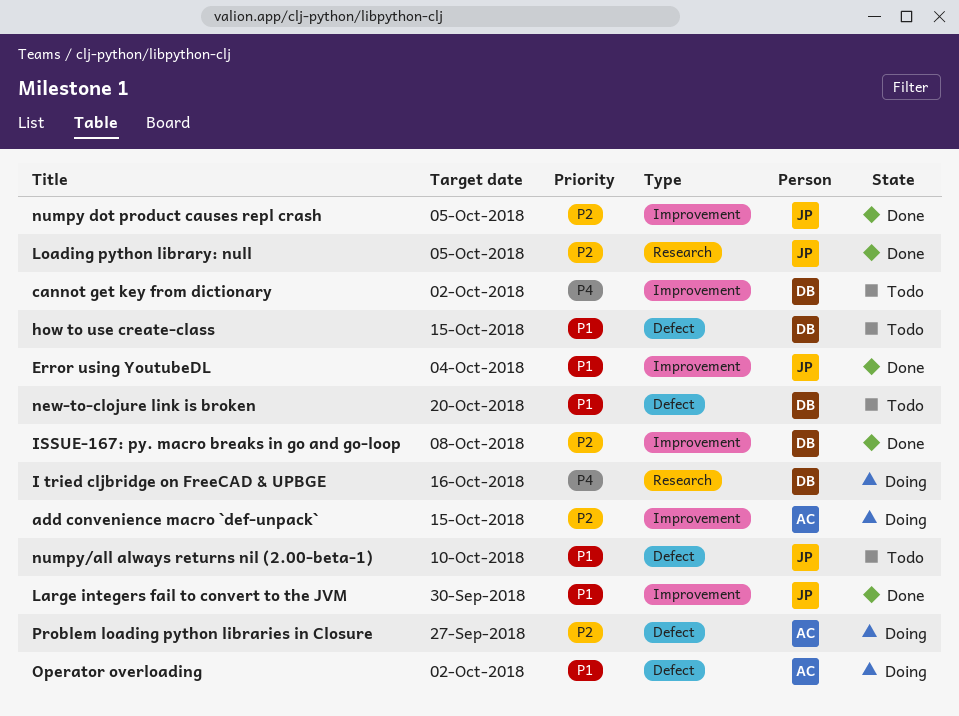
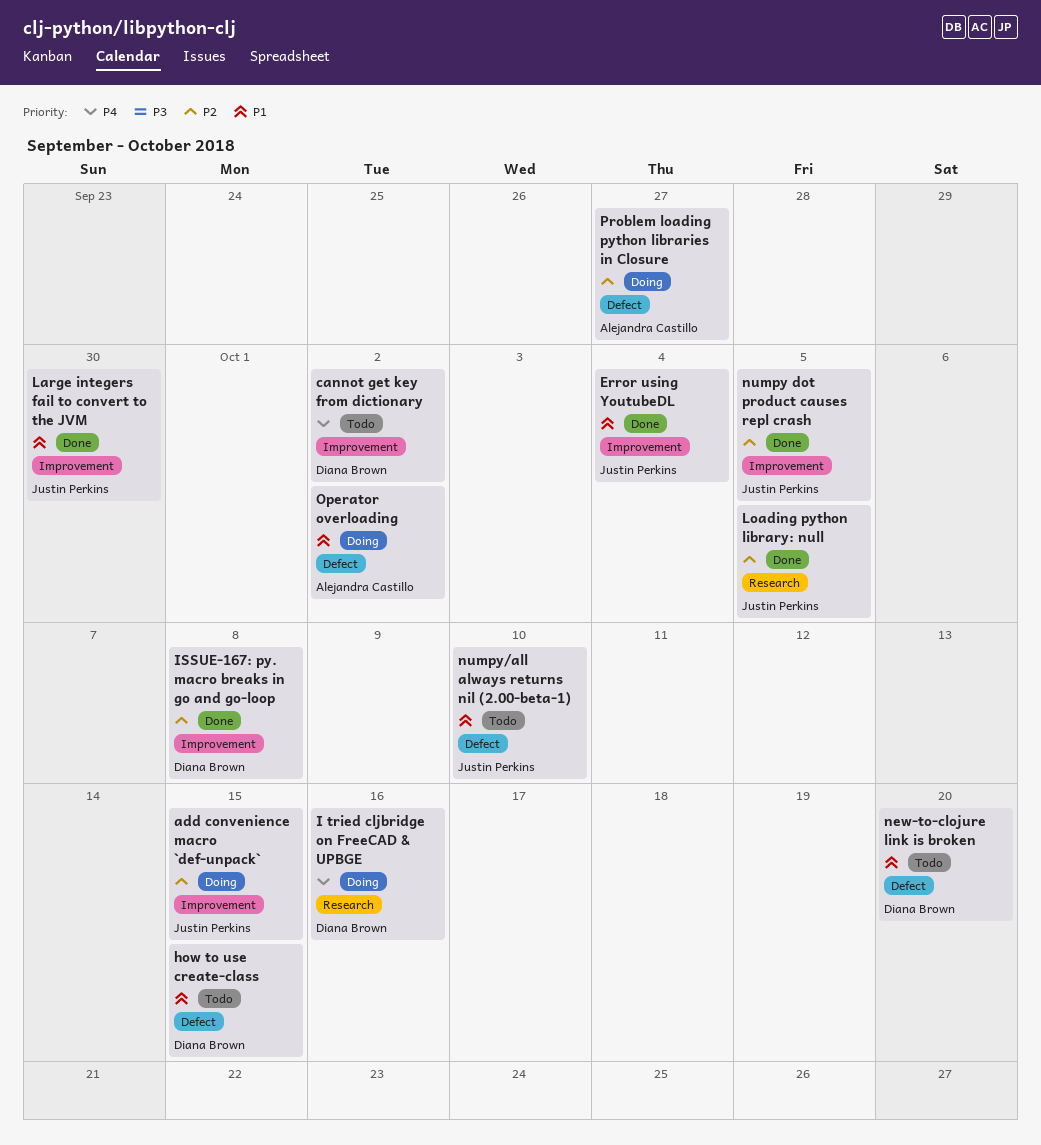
add convenience macro `def-unpack`, owner: Alejandra Castillo -> Justin Perkins

